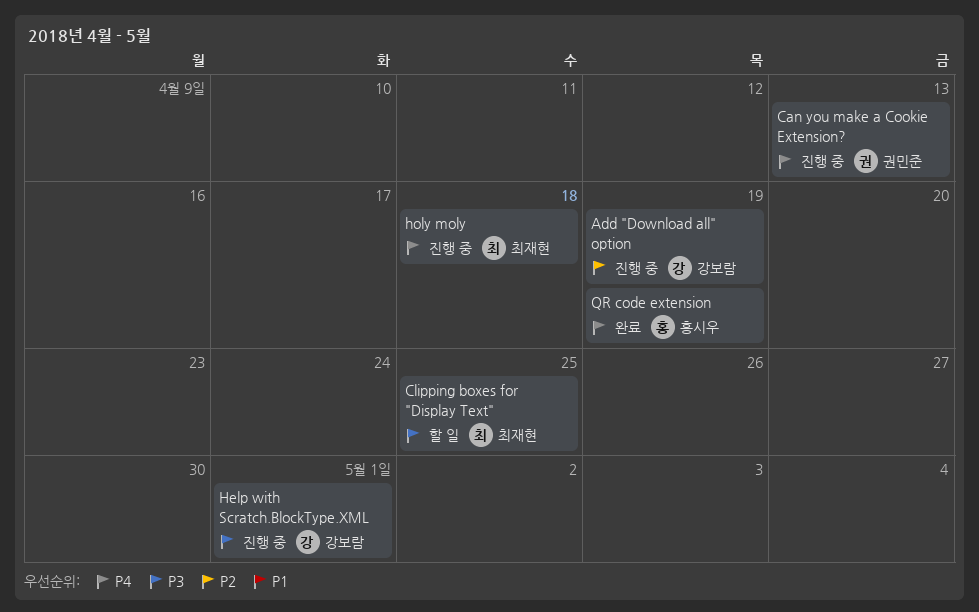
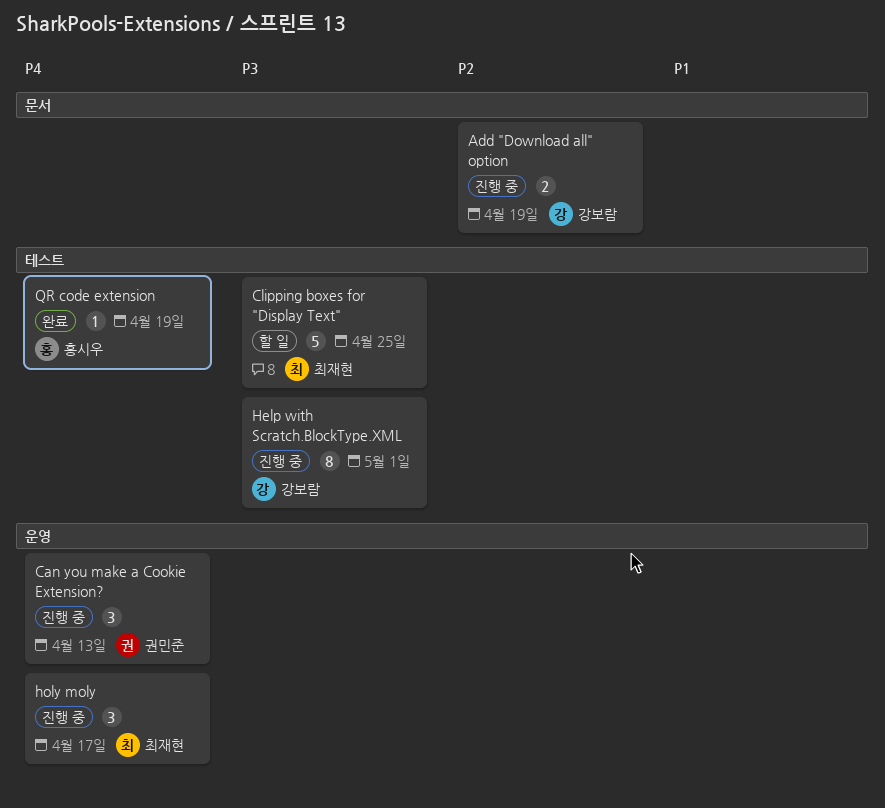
holy moly, due: Apr 18 -> Apr 17

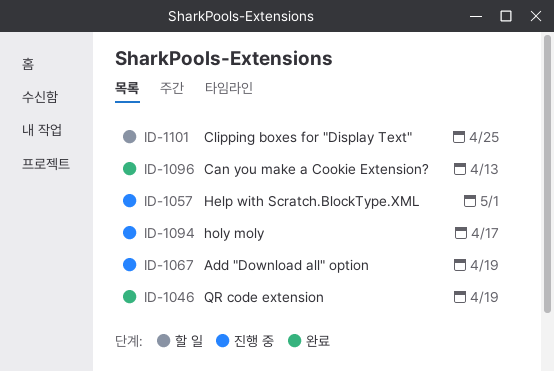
Can you make a Cookie Extension?, status: 진행 중 -> 완료

